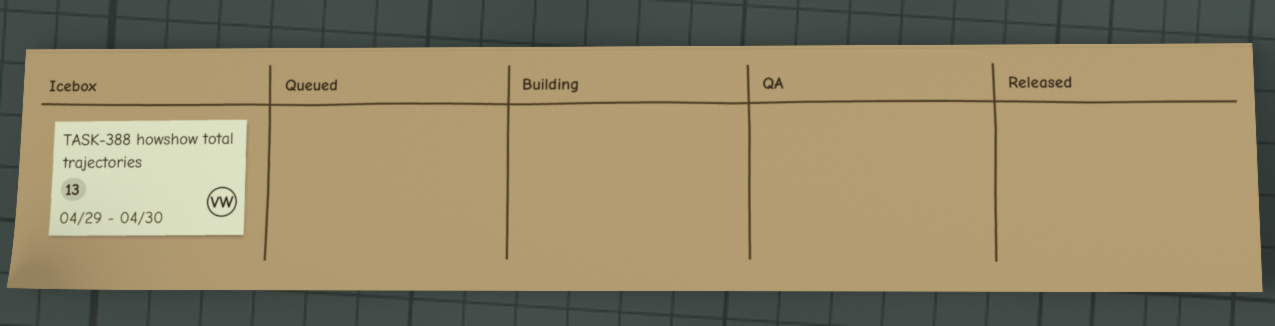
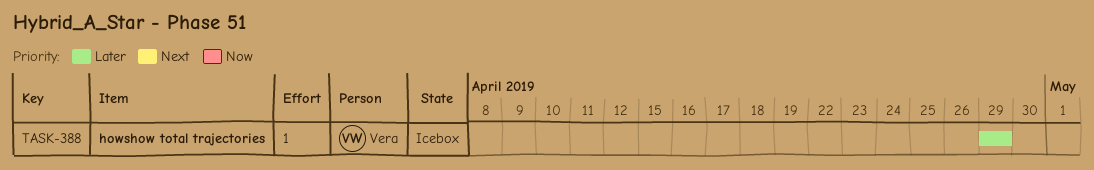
TASK-388, estimate: 13 -> 1
TASK-388, due: Apr 30 -> Apr 29

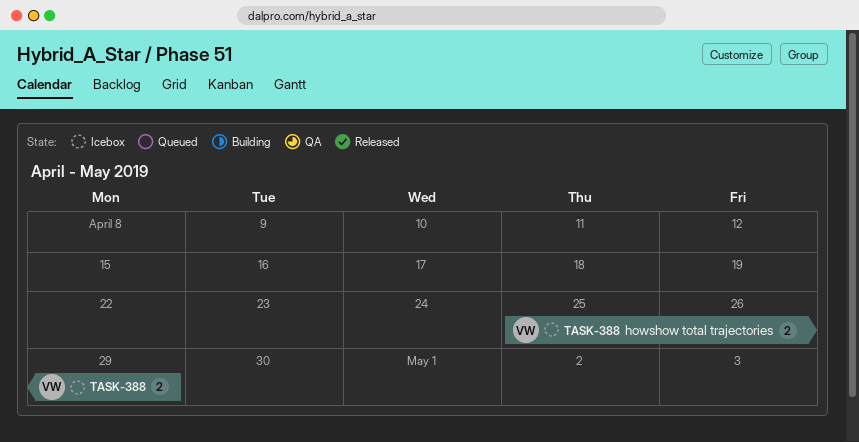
TASK-388, estimate: 1 -> 2
TASK-388, start: Apr 29 -> Apr 25

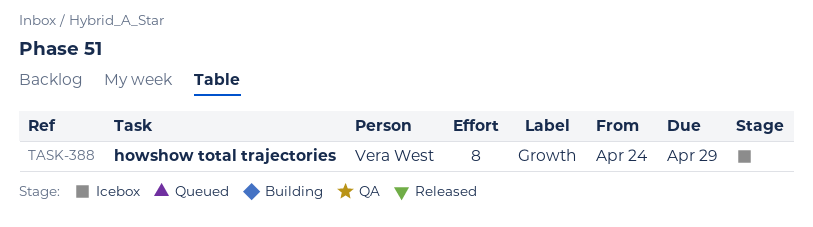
TASK-388, estimate: 2 -> 8
TASK-388, start: Apr 25 -> Apr 24

